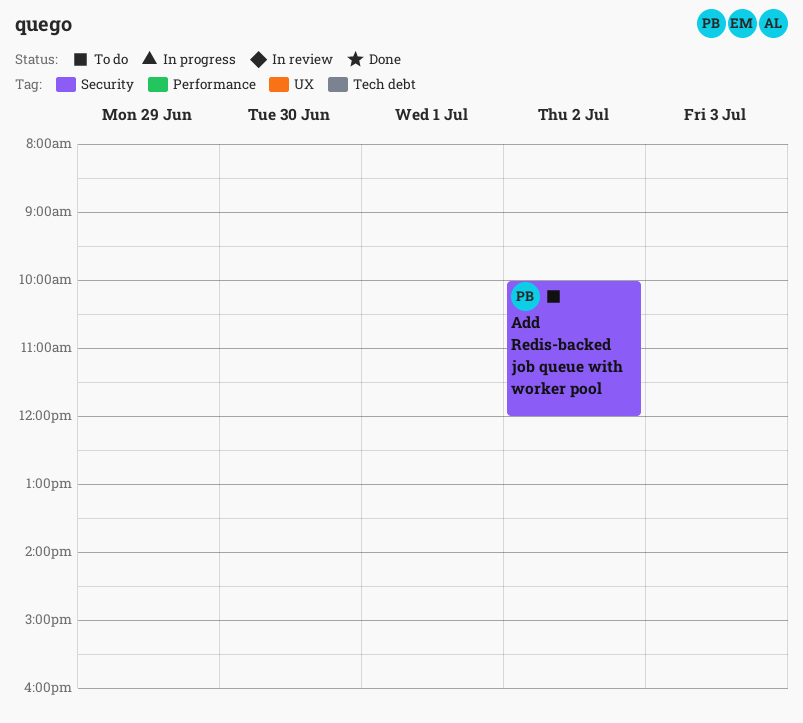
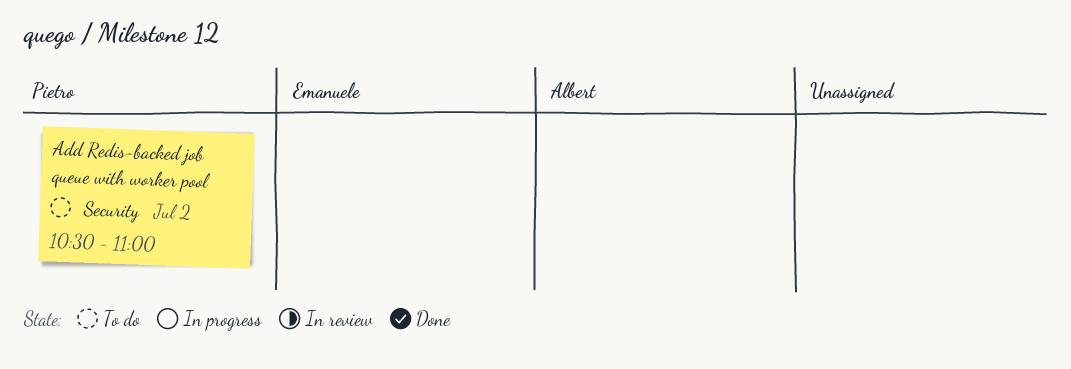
Add Redis-backed job queue with worker pool, begins: 10:00 -> 10:30
Add Redis-backed job queue with worker pool, ends: 12:00 -> 11:00

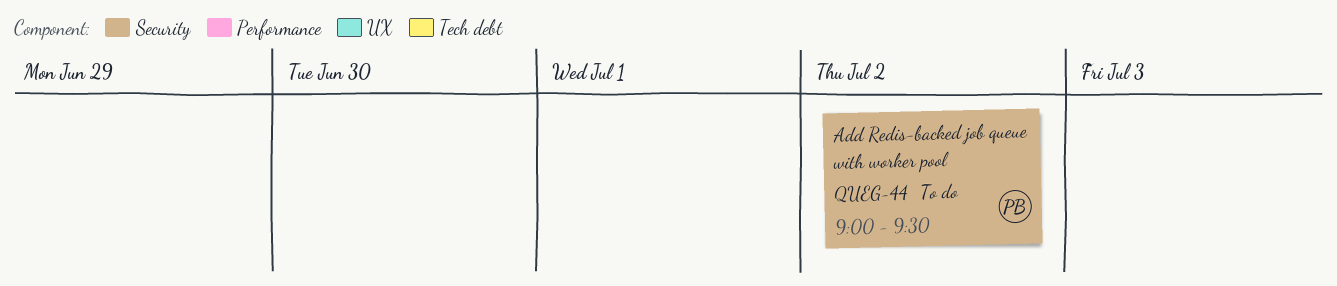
Add Redis-backed job queue with worker pool, begins: 10:30 -> 09:00
Add Redis-backed job queue with worker pool, ends: 11:00 -> 09:30

